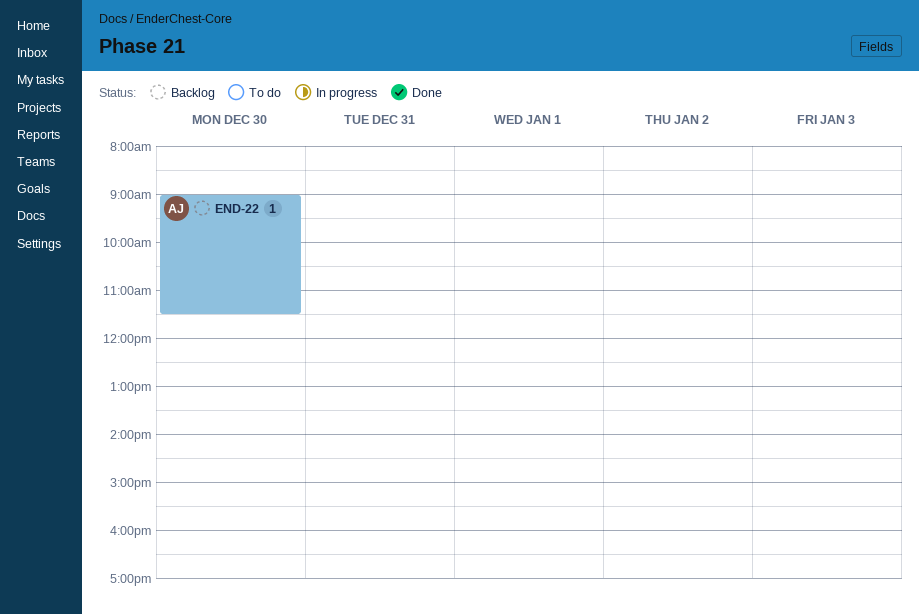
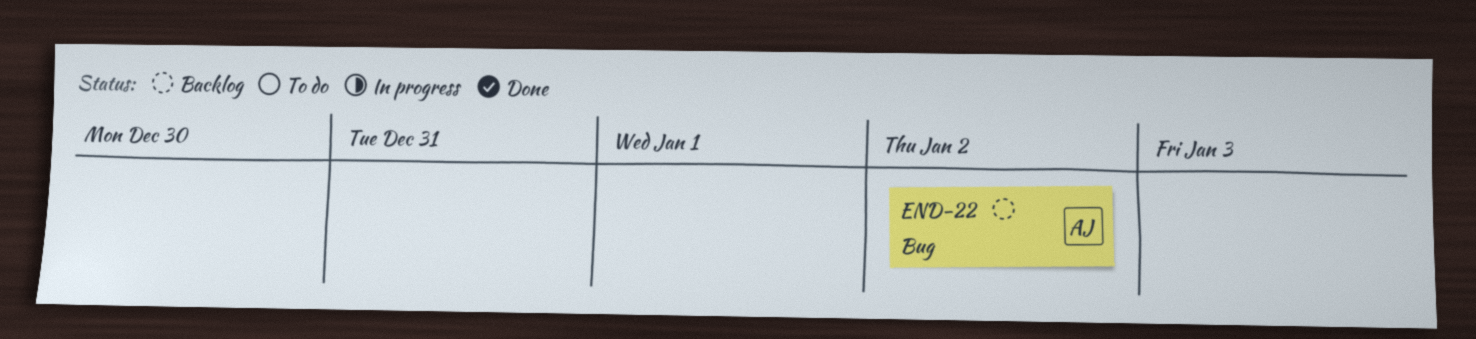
END-22, day: Dec 30 -> Jan 2

